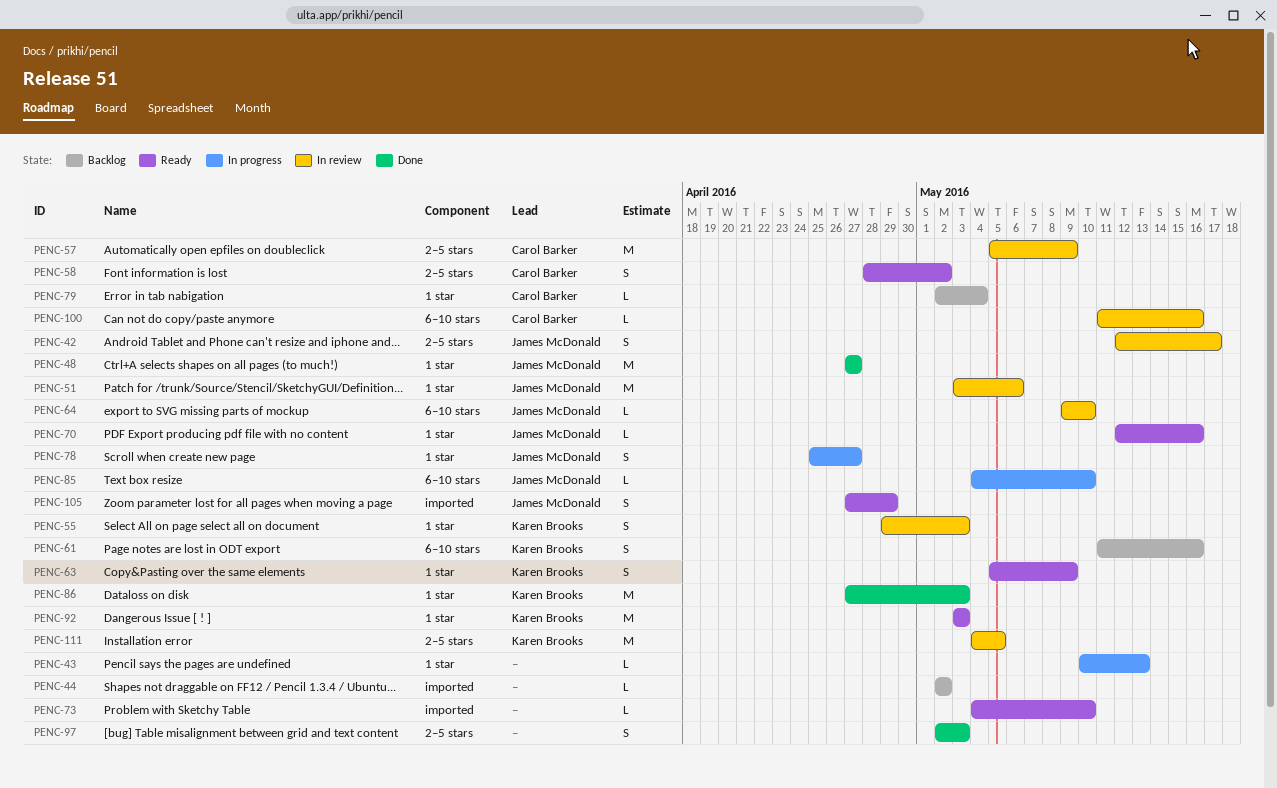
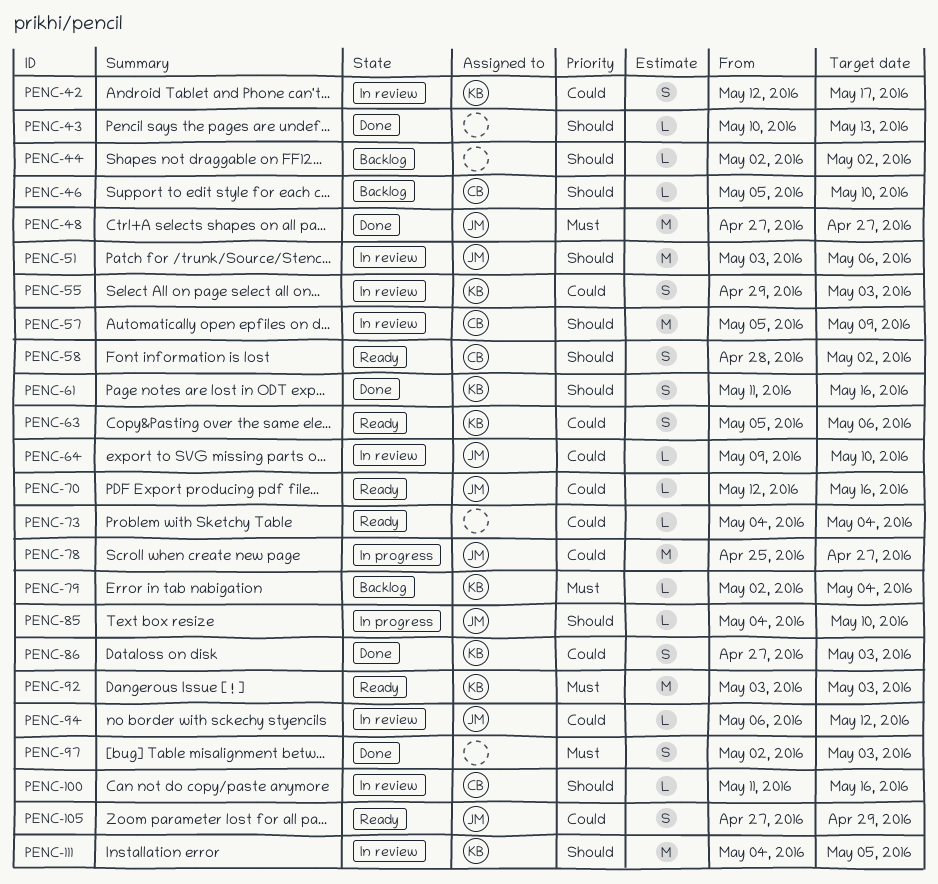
PENC-42, owner: James McDonald -> Karen Brooks
PENC-43, status: In progress -> Done
PENC-46: none -> present
PENC-61, status: Backlog -> Done
PENC-63, due: May 9 -> May 6
PENC-73, due: May 10 -> May 4
PENC-78, estimate: S -> M
PENC-79, owner: Carol Barker -> Karen Brooks
PENC-86, estimate: M -> S
PENC-94: none -> present

